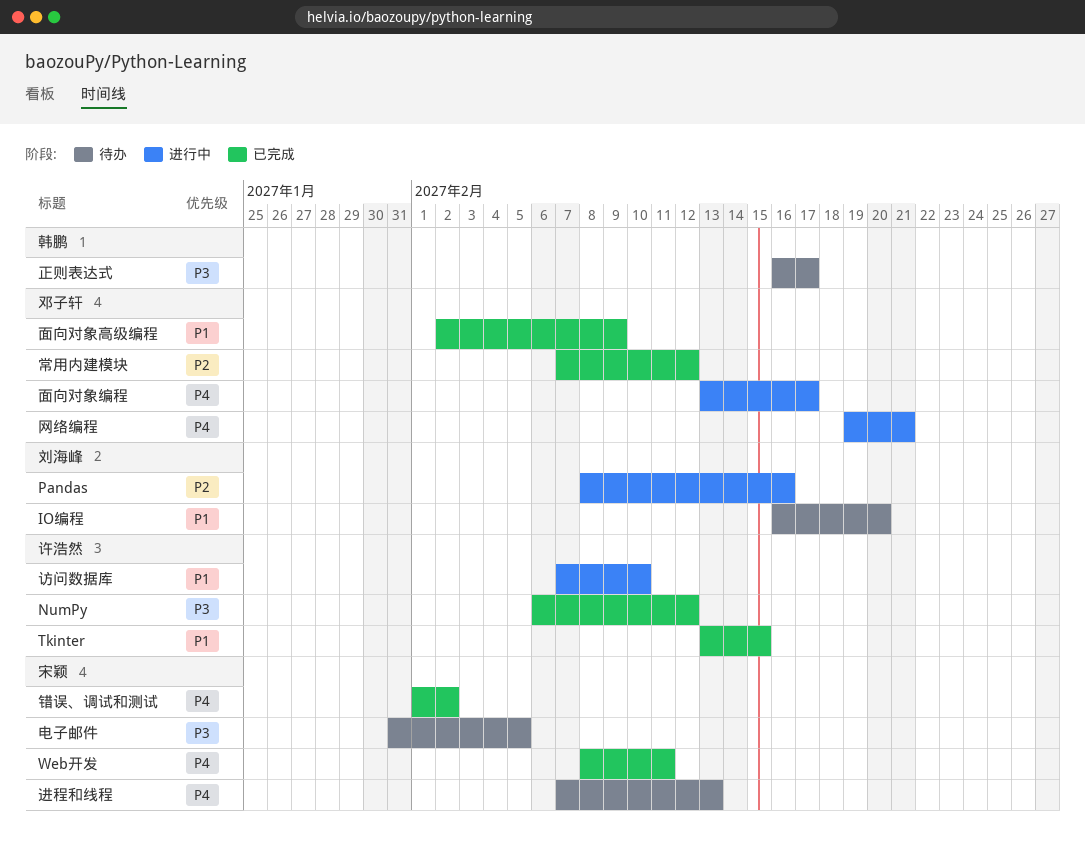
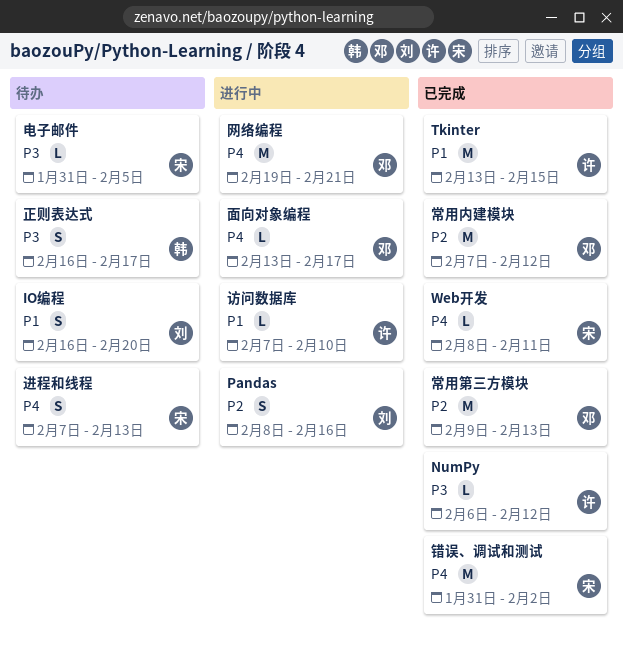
常用第三方模块: none -> present
错误、调试和测试, start: Feb 1 -> Jan 31
面向对象高级编程: present -> none

